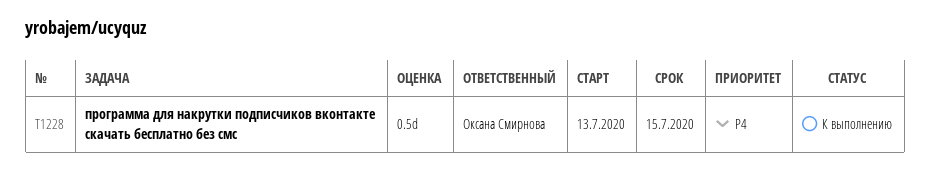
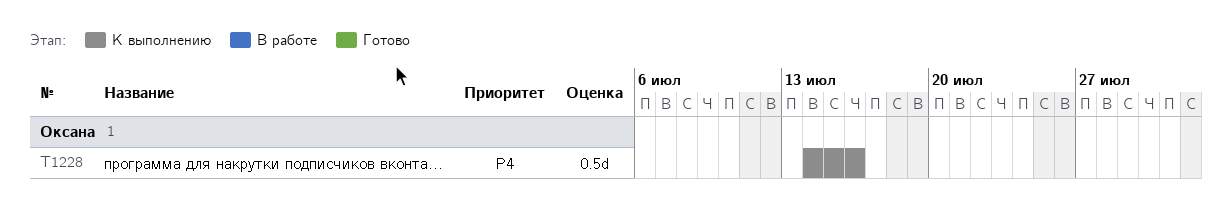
T1228, start: Jul 13 -> Jul 14
T1228, due: Jul 15 -> Jul 16

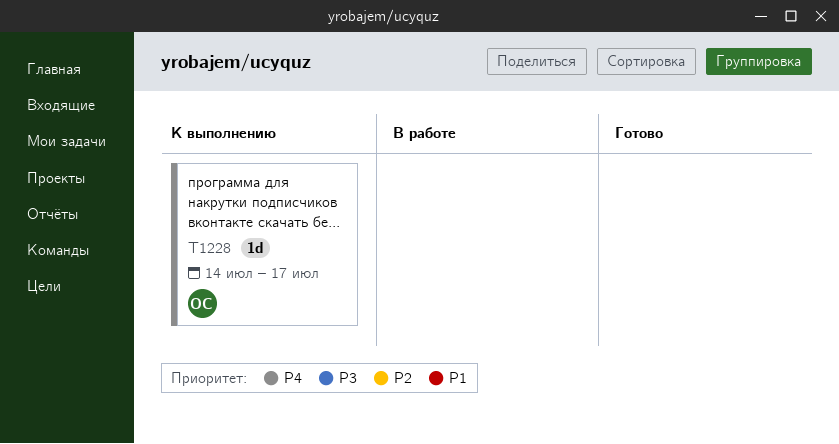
T1228, estimate: 0.5d -> 1d
T1228, due: Jul 16 -> Jul 17

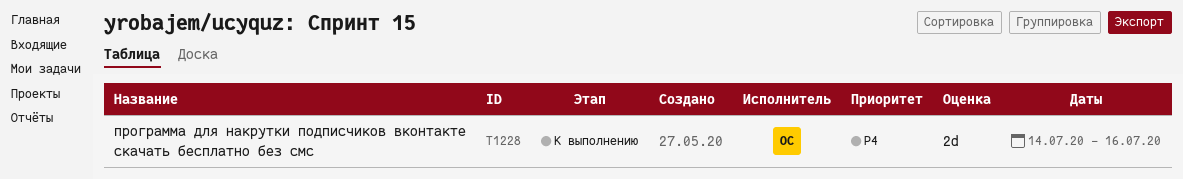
T1228, estimate: 1d -> 2d
T1228, due: Jul 17 -> Jul 16

